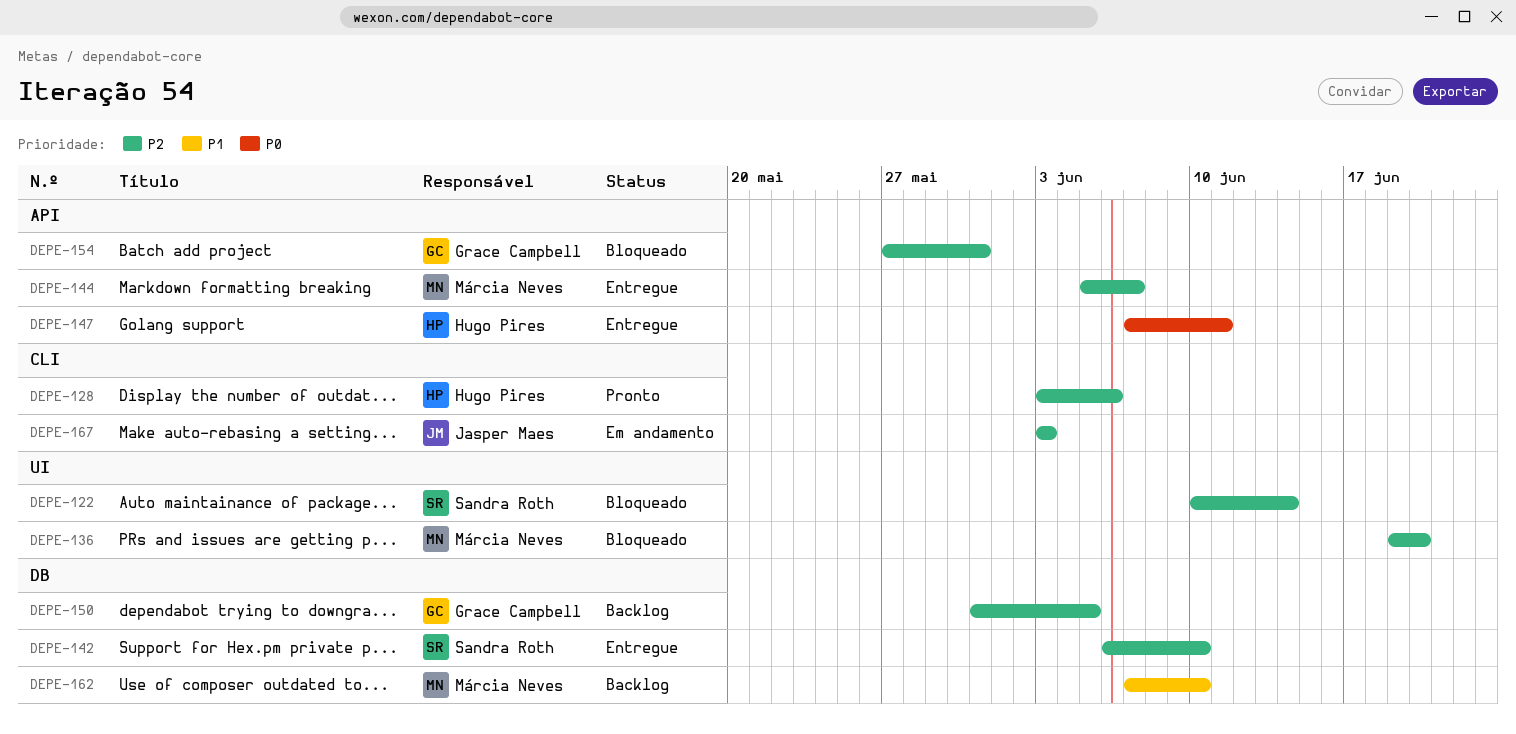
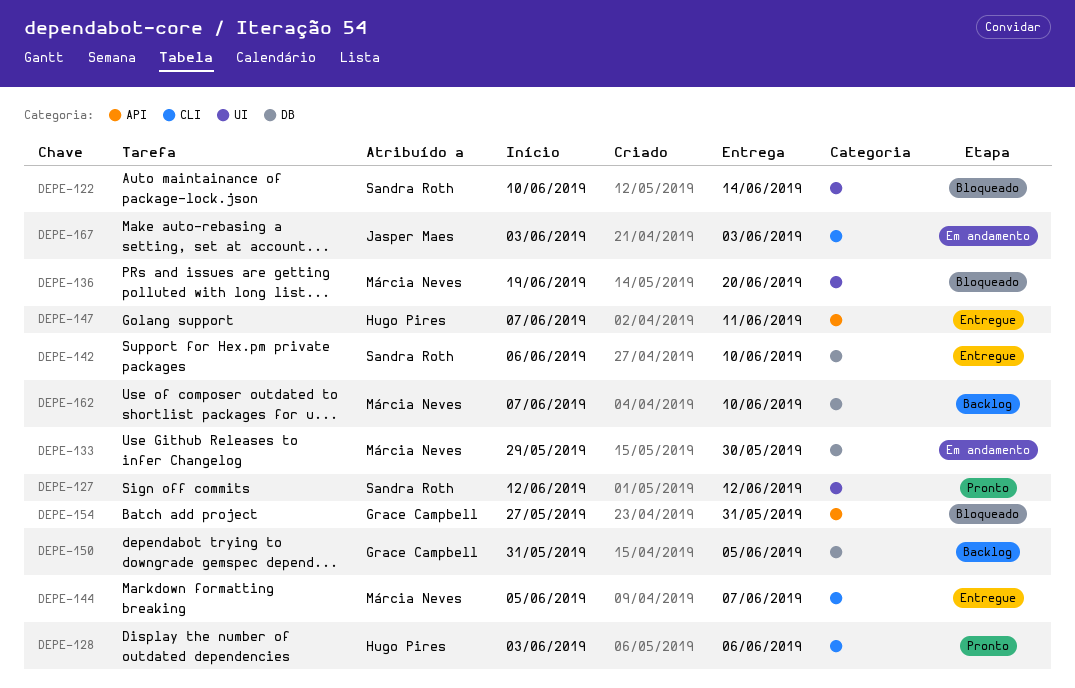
DEPE-127: none -> present
DEPE-133: none -> present
DEPE-144, label: API -> CLI

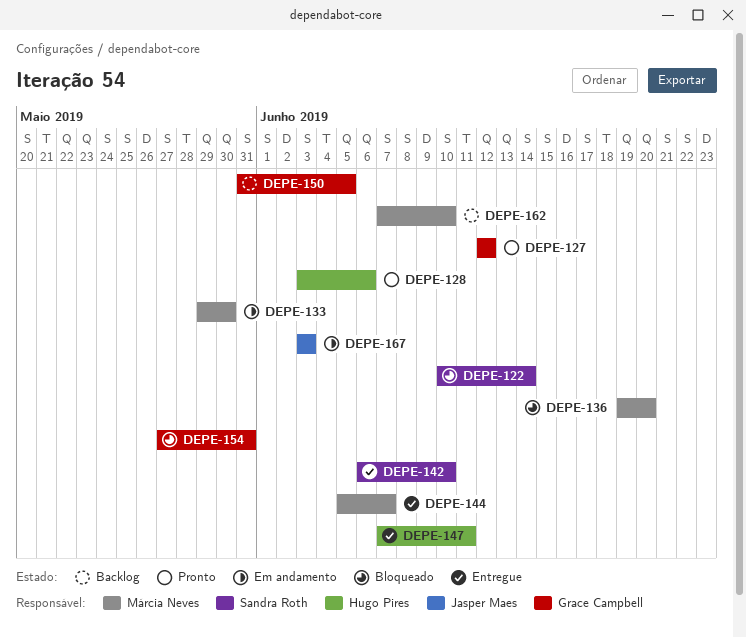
DEPE-127, owner: Sandra Roth -> Grace Campbell

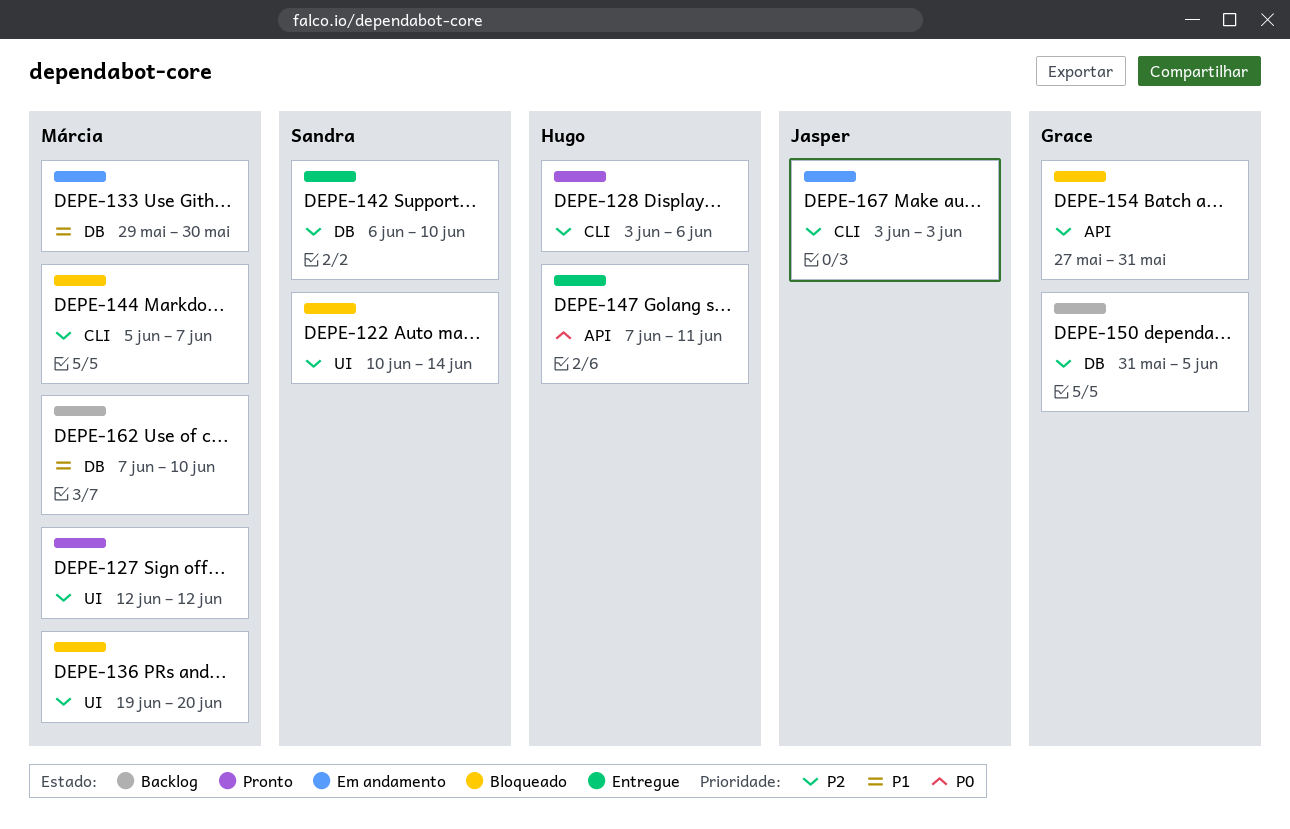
DEPE-127, owner: Grace Campbell -> Márcia Neves
DEPE-144, status: Entregue -> Bloqueado

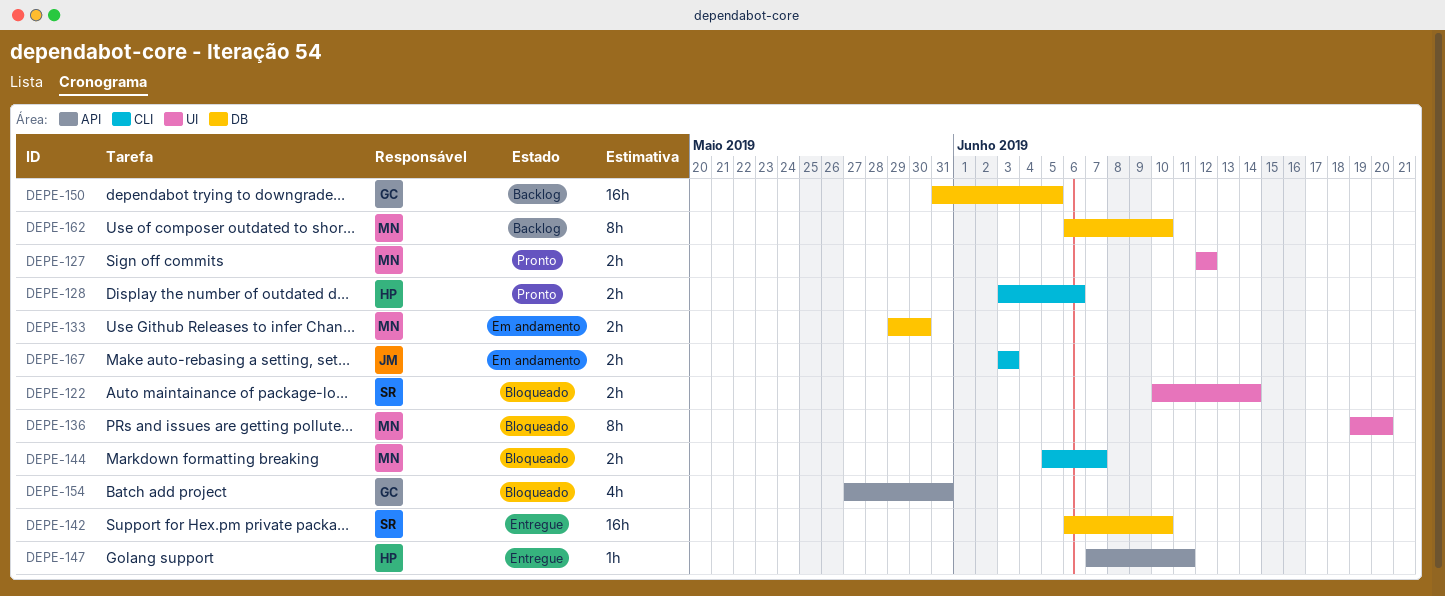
DEPE-162, start: Jun 7 -> Jun 6

